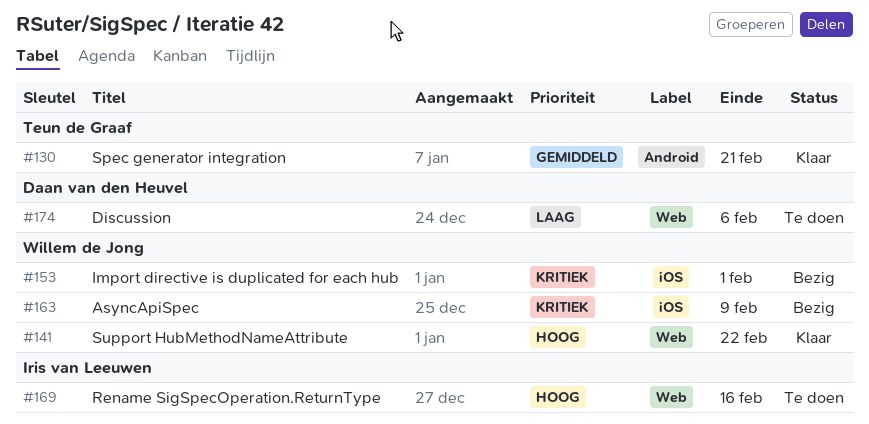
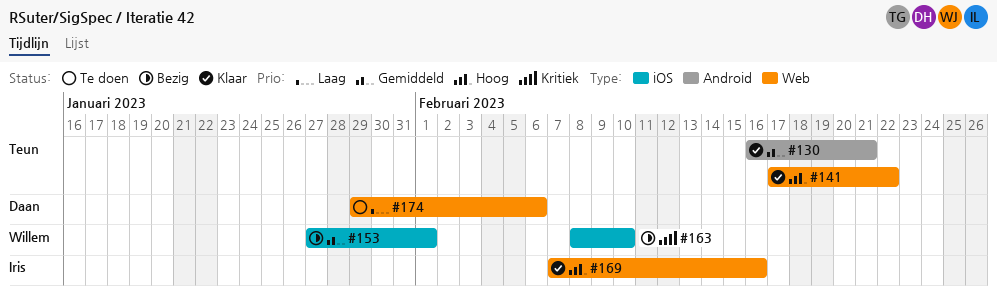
#141, owner: Willem de Jong -> Teun de Graaf
#153, priority: Kritiek -> Gemiddeld
#163, due: Feb 9 -> Feb 10
#169, status: Te doen -> Klaar

